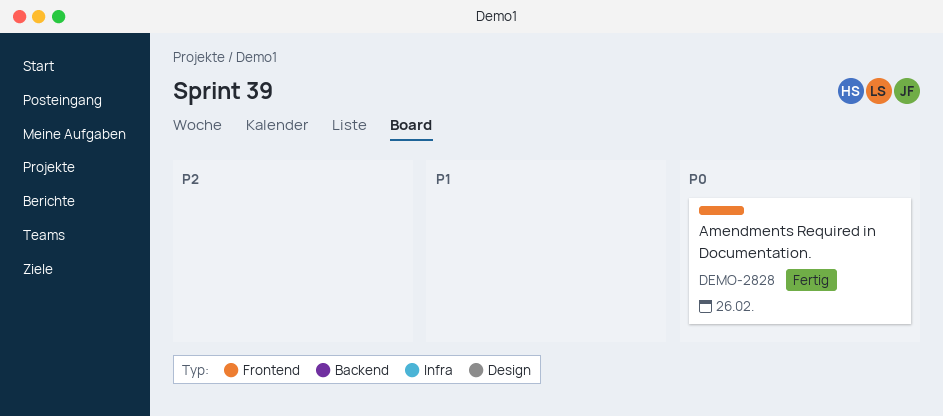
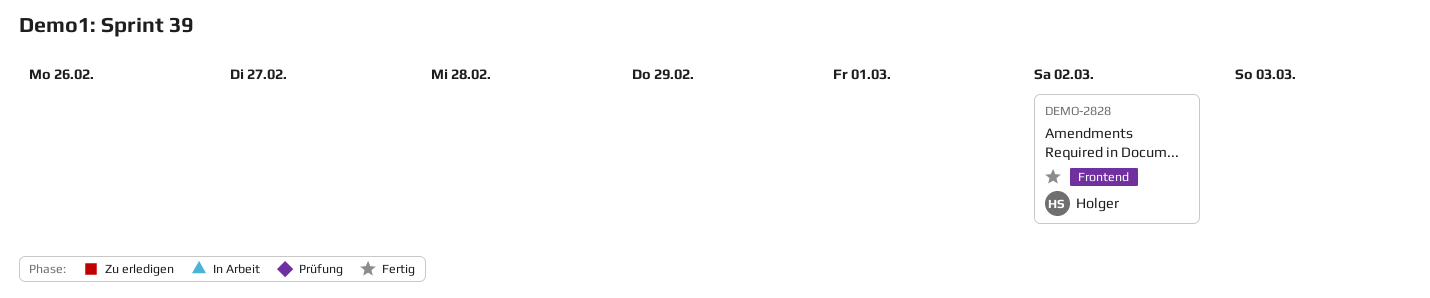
DEMO-2828, due: Feb 26 -> Mar 2

